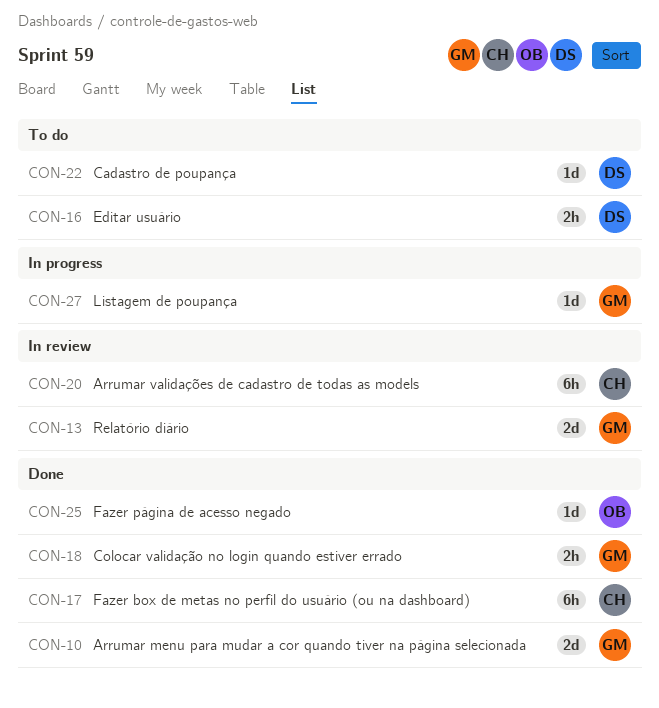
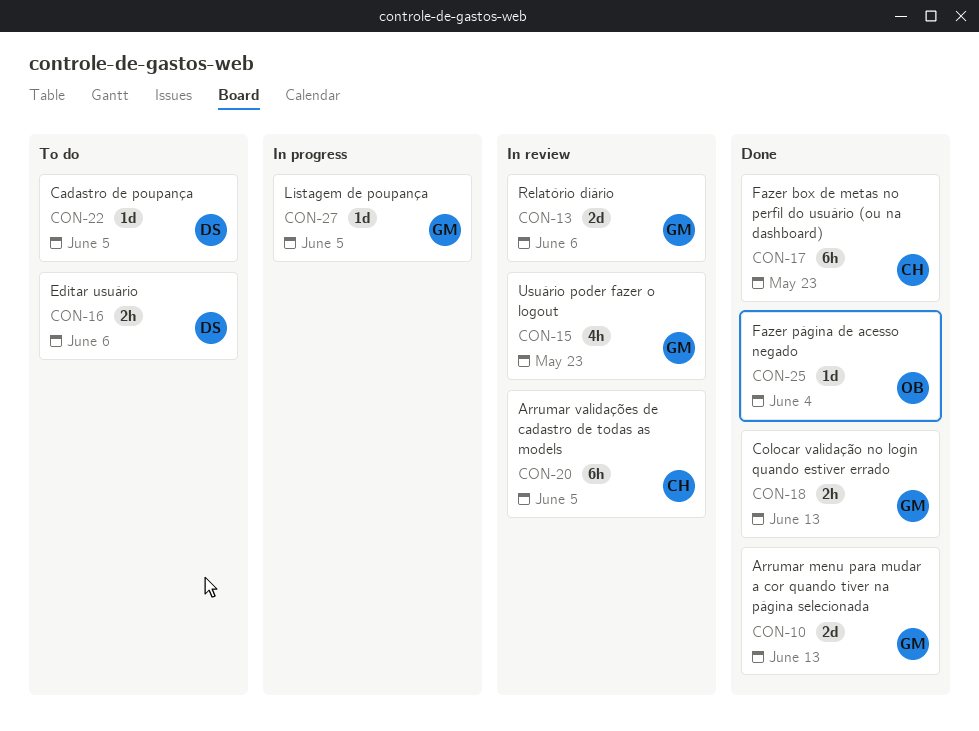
CON-15: none -> present

